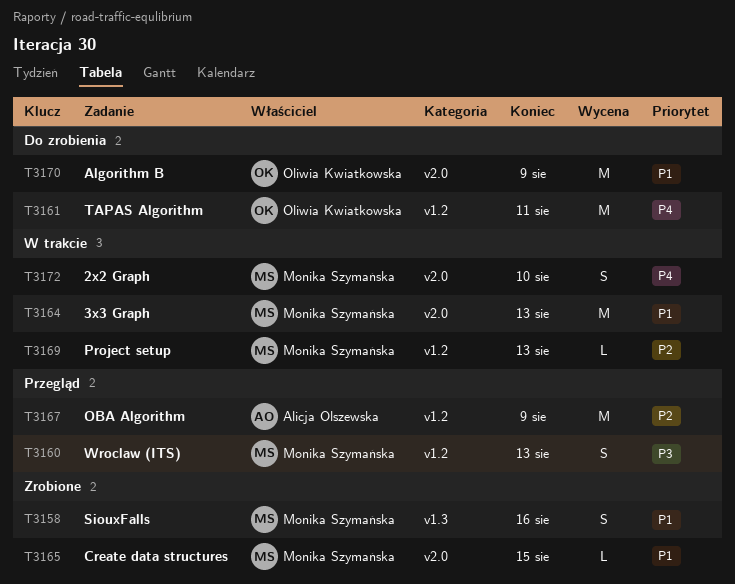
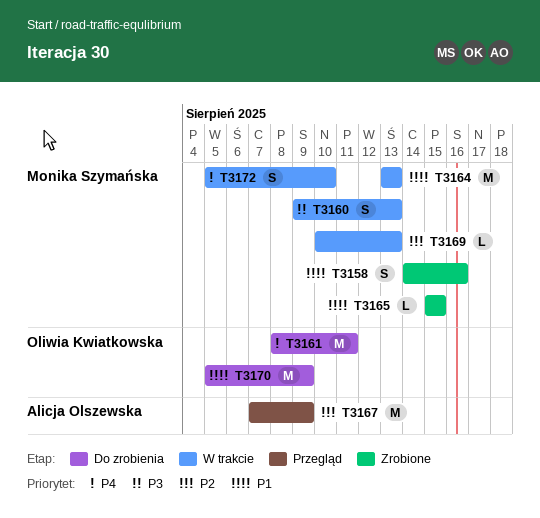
T3160, status: Przegląd -> W trakcie

